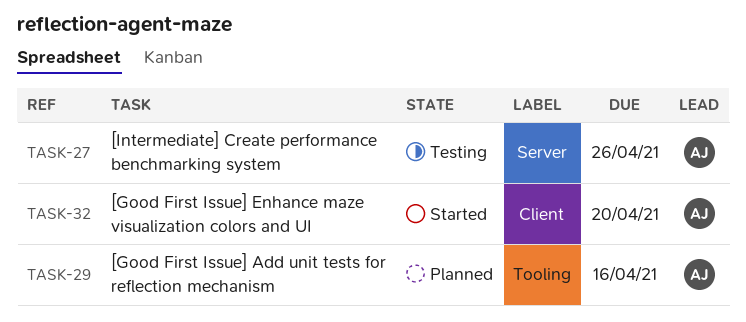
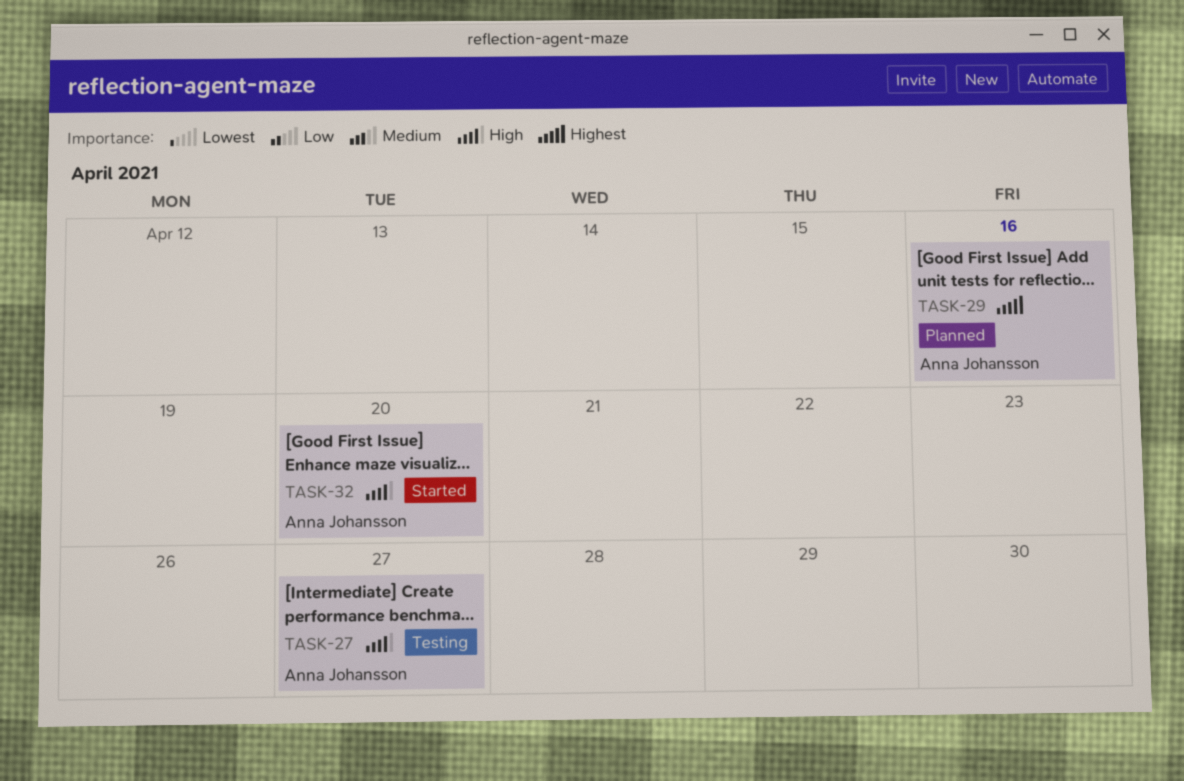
TASK-27, due: Apr 26 -> Apr 27

